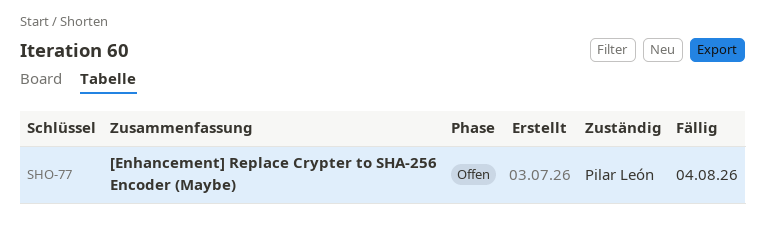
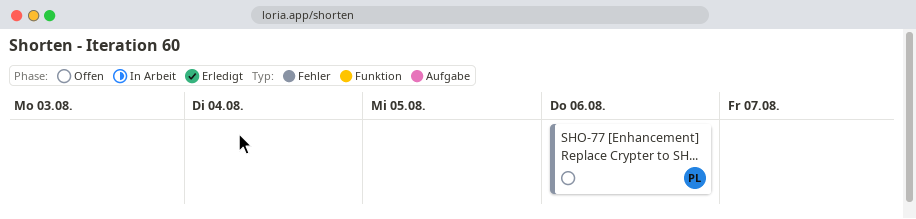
SHO-77, due: Aug 4 -> Aug 6

